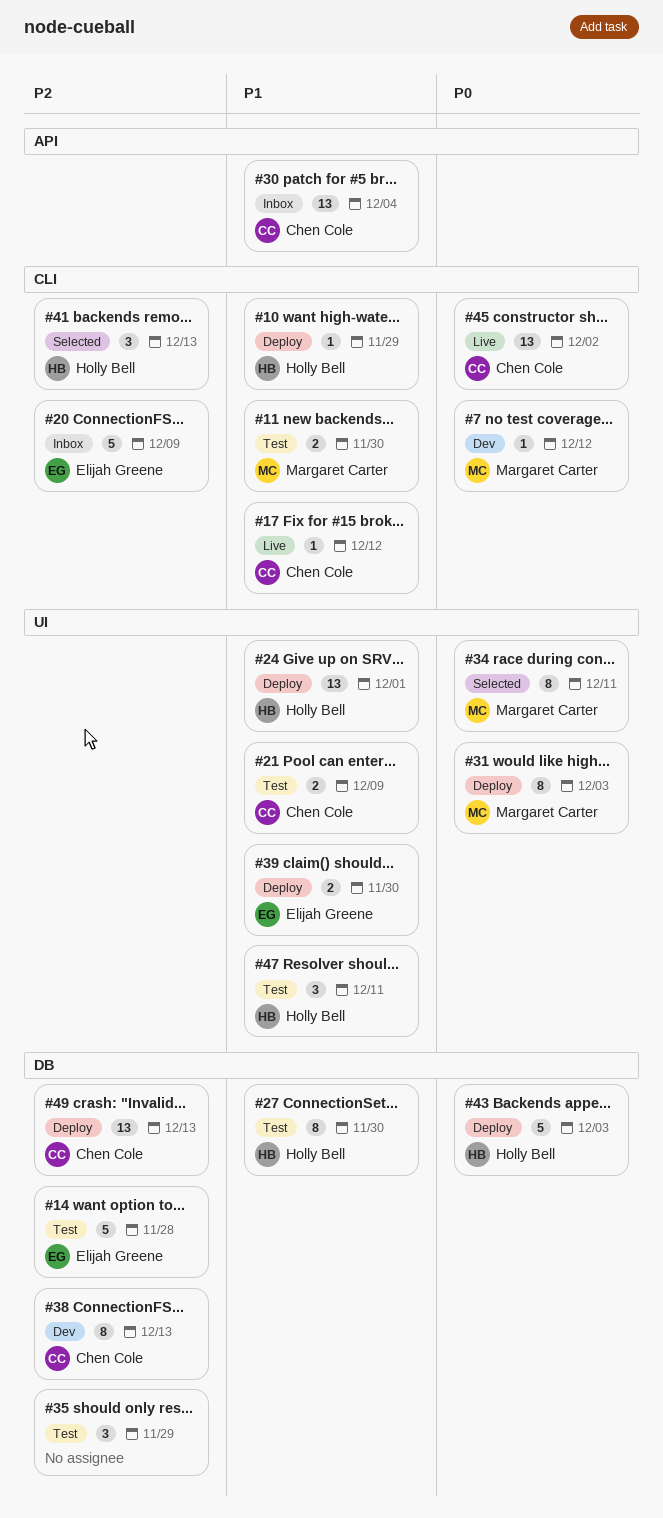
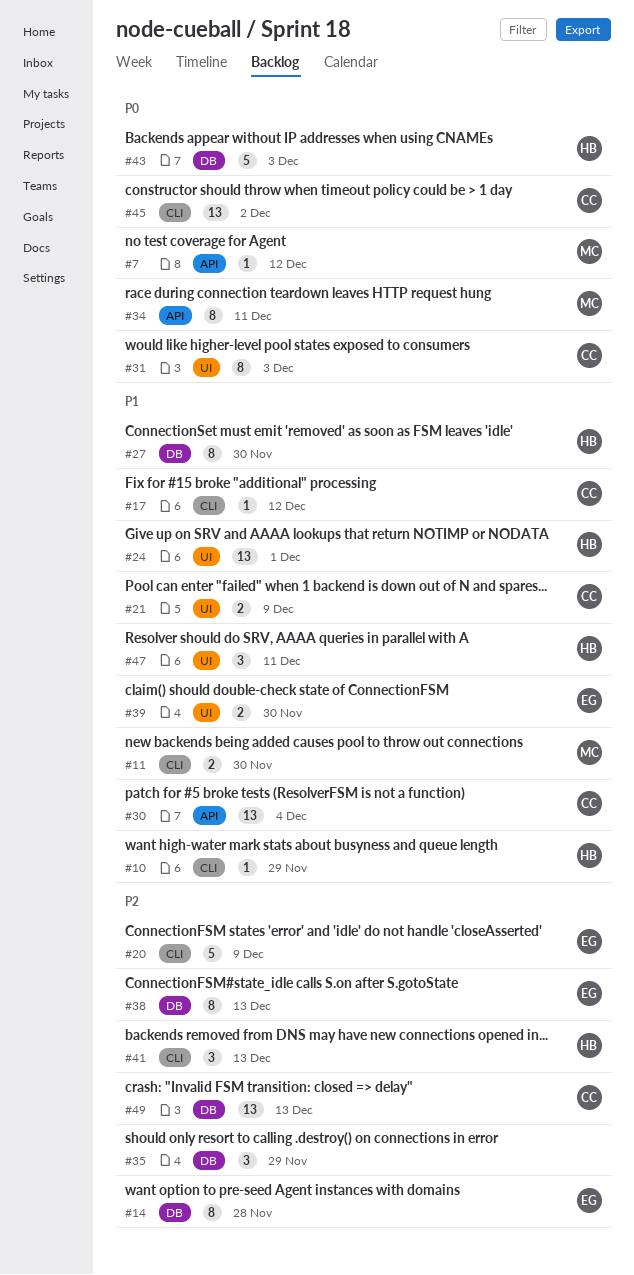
#7, label: CLI -> API
#14, estimate: 5 -> 8
#31, owner: Margaret Carter -> Chen Cole
#34, label: UI -> API
#38, owner: Chen Cole -> Elijah Greene

